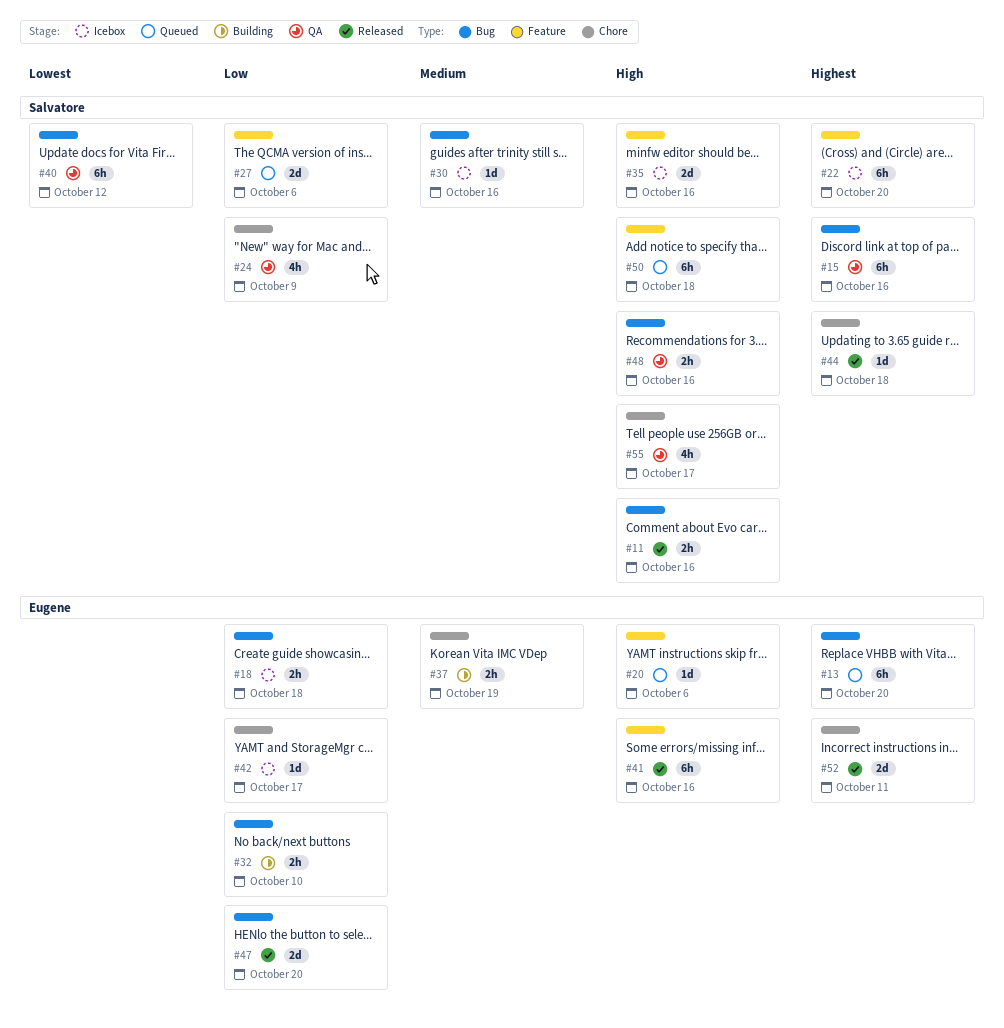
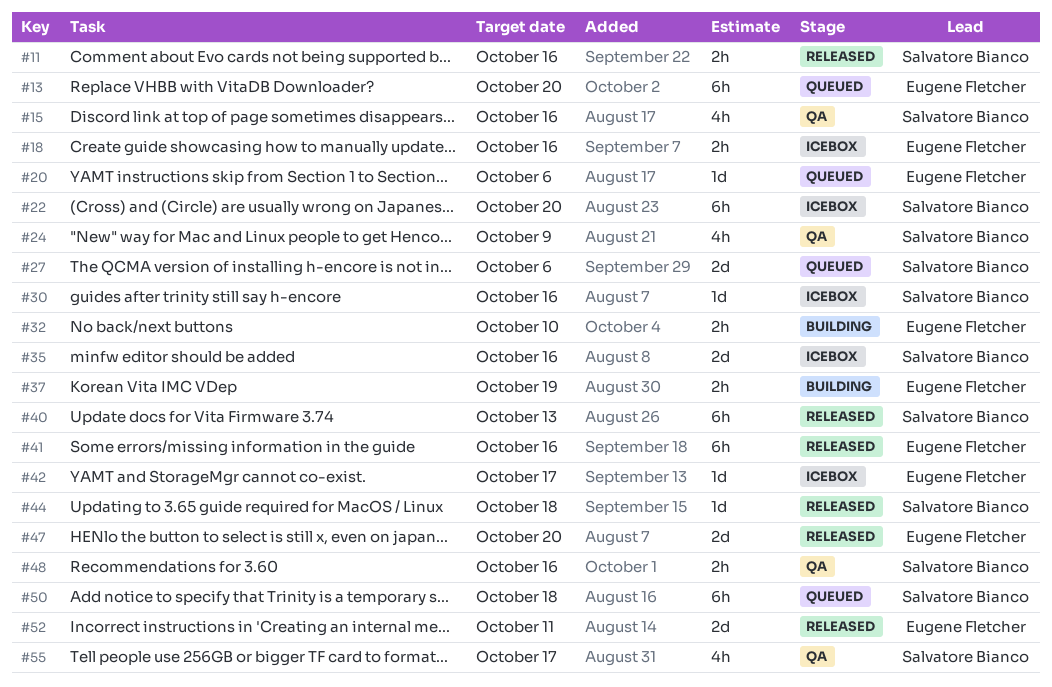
#15, estimate: 6h -> 4h
#18, due: Oct 18 -> Oct 16
#40, status: QA -> Released
#40, due: Oct 12 -> Oct 13

